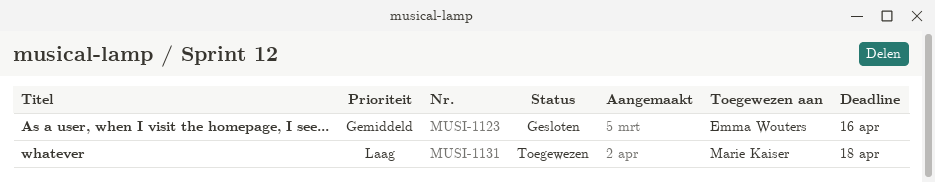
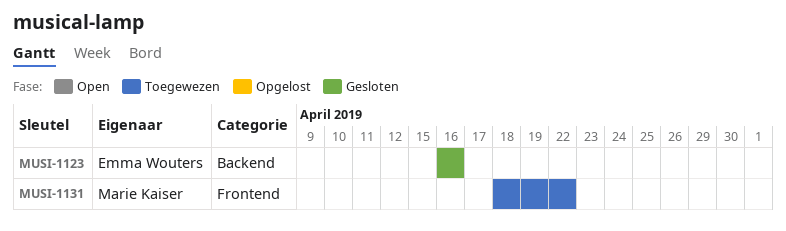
MUSI-1131, due: Apr 18 -> Apr 22

